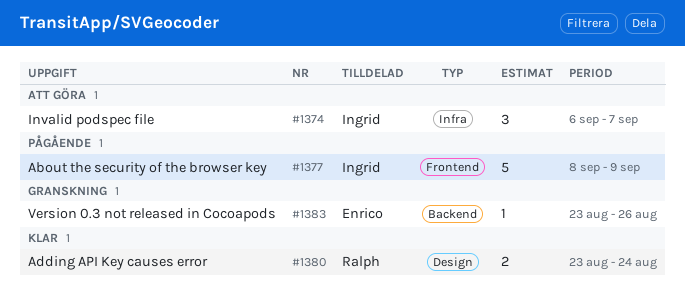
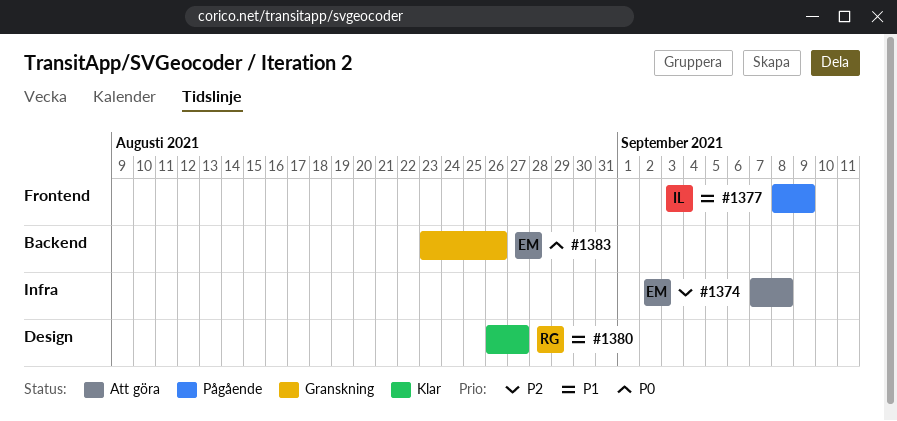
#1374, owner: Ingrid -> Enrico
#1374, start: Sep 6 -> Sep 7
#1374, due: Sep 7 -> Sep 8
#1380, start: Aug 23 -> Aug 26
#1380, due: Aug 24 -> Aug 27

